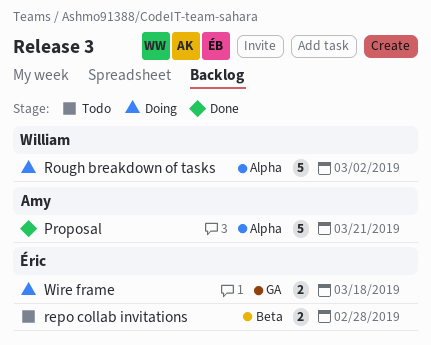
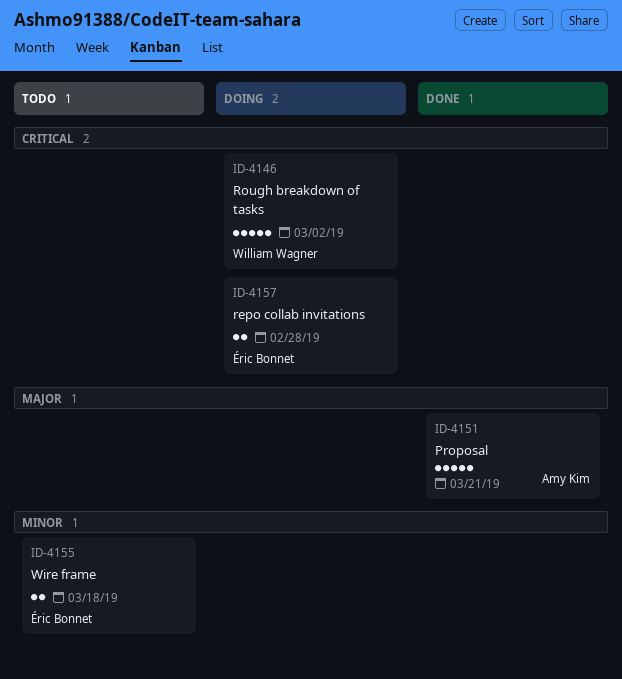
repo collab invitations, status: Todo -> Doing
Wire frame, status: Doing -> Todo

